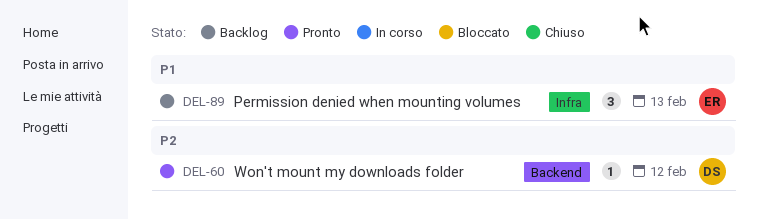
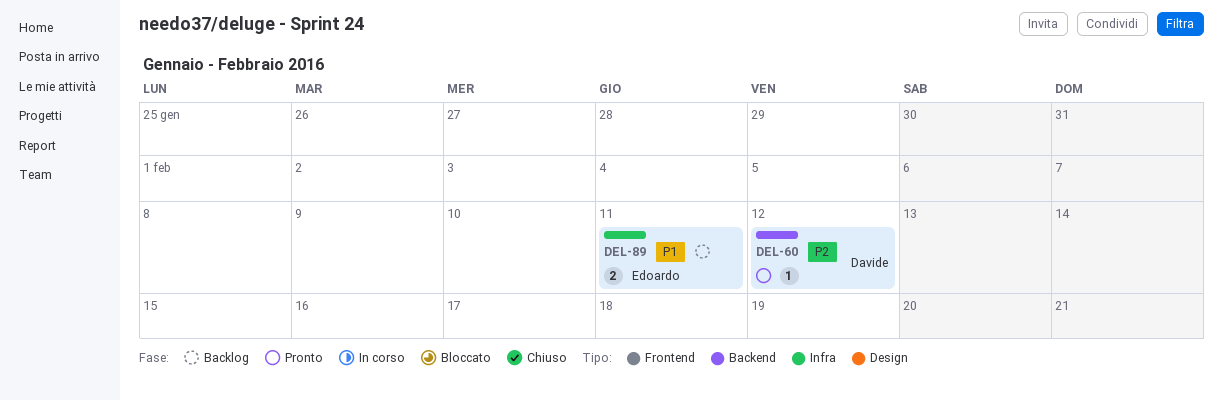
DEL-89, estimate: 3 -> 2
DEL-89, due: Feb 13 -> Feb 11

